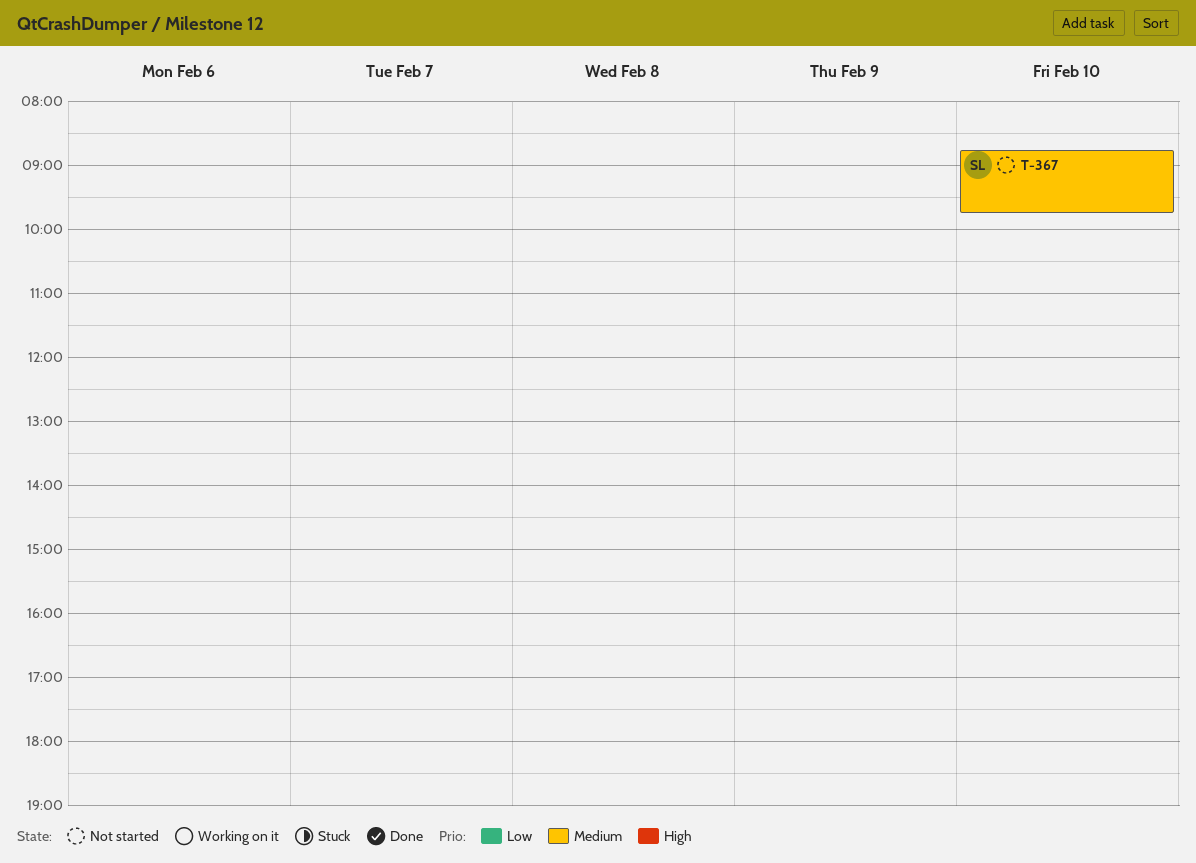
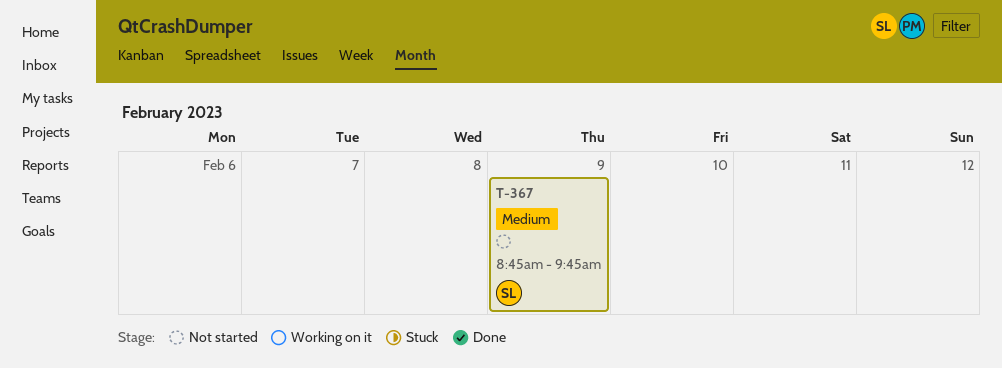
T-367, day: Feb 10 -> Feb 9

